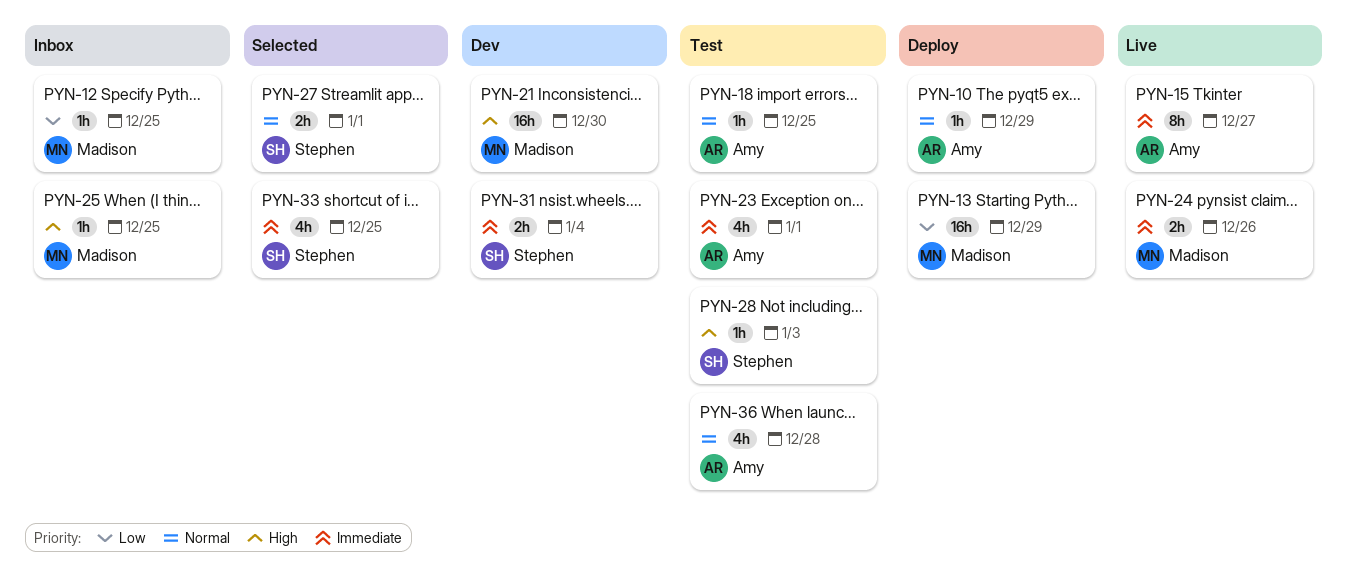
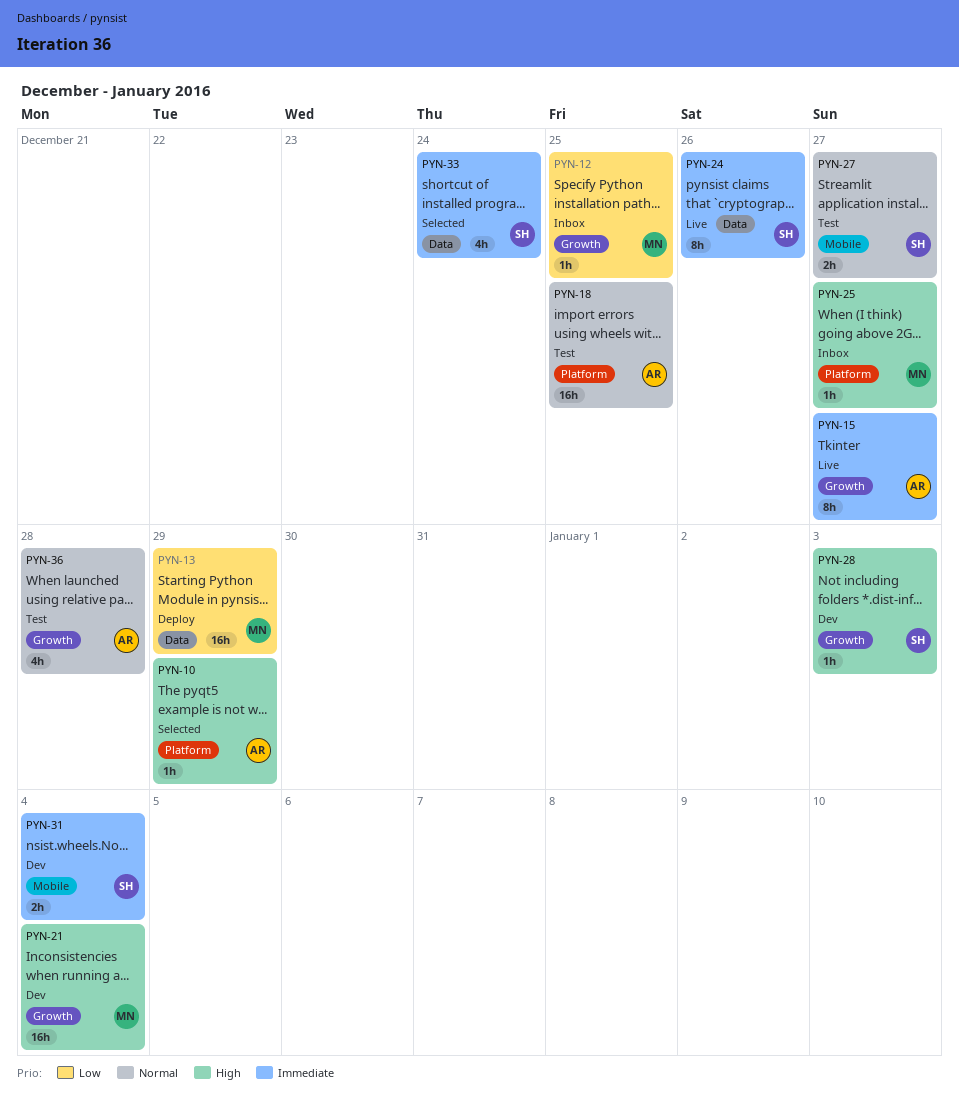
PYN-10, status: Deploy -> Selected
PYN-10, priority: Normal -> High
PYN-18, estimate: 1h -> 16h
PYN-21, due: Dec 30 -> Jan 4
PYN-23: present -> none
PYN-24, owner: Madison -> Stephen
PYN-24, estimate: 2h -> 8h
PYN-25, due: Dec 25 -> Dec 27
PYN-27, status: Selected -> Test
PYN-27, due: Jan 1 -> Dec 27
PYN-28, status: Test -> Dev
PYN-33, due: Dec 25 -> Dec 24

